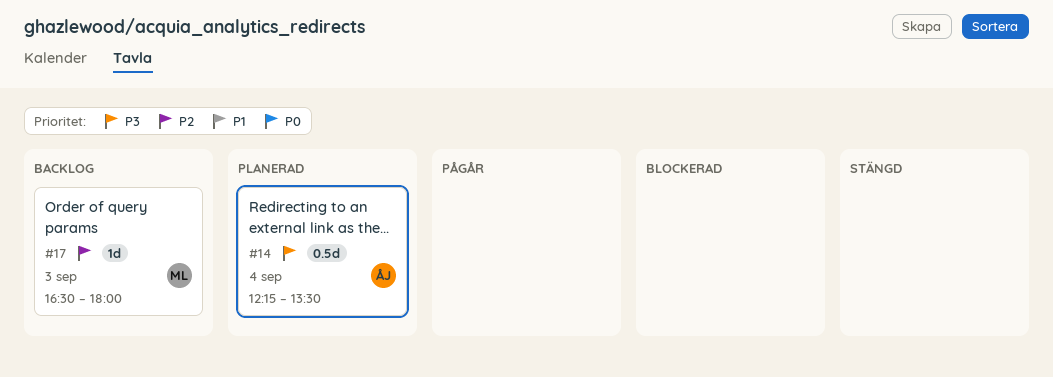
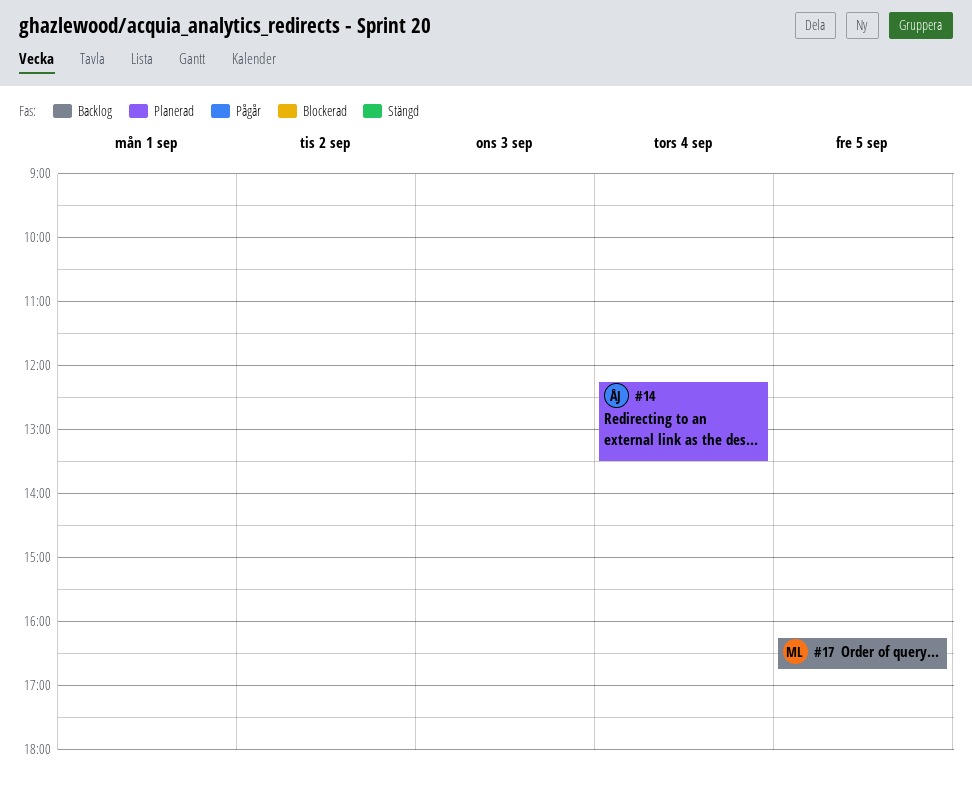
#17, day: Sep 3 -> Sep 5
#17, begins: 16:30 -> 16:15
#17, ends: 18:00 -> 16:45

